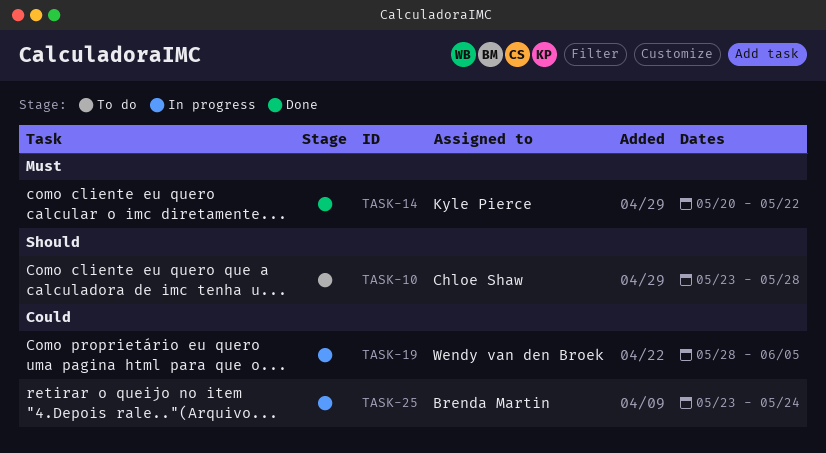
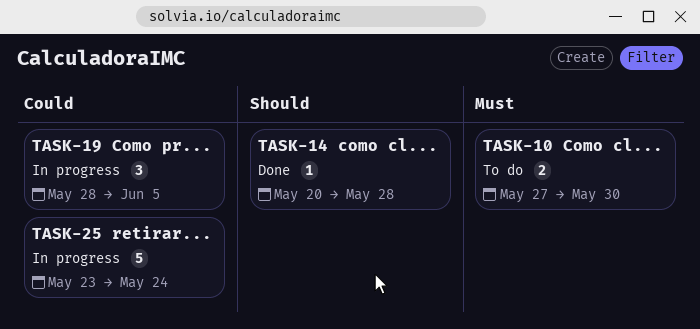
TASK-10, priority: Should -> Must
TASK-10, start: May 23 -> May 27
TASK-10, due: May 28 -> May 30
TASK-14, priority: Must -> Should
TASK-14, due: May 22 -> May 28

